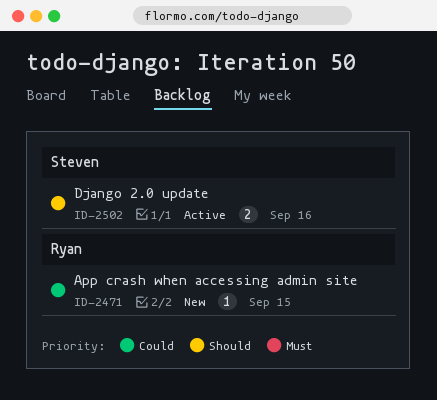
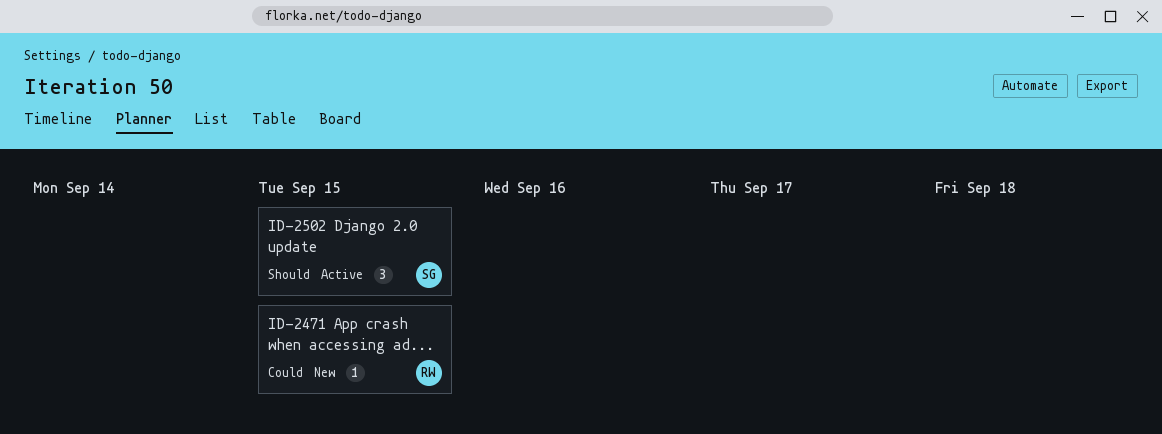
ID-2502, estimate: 2 -> 3
ID-2502, due: Sep 16 -> Sep 15

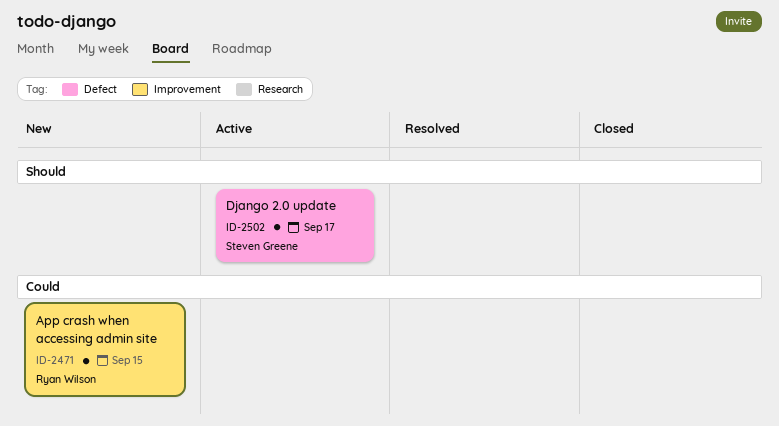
ID-2502, estimate: 3 -> 1
ID-2502, due: Sep 15 -> Sep 17

